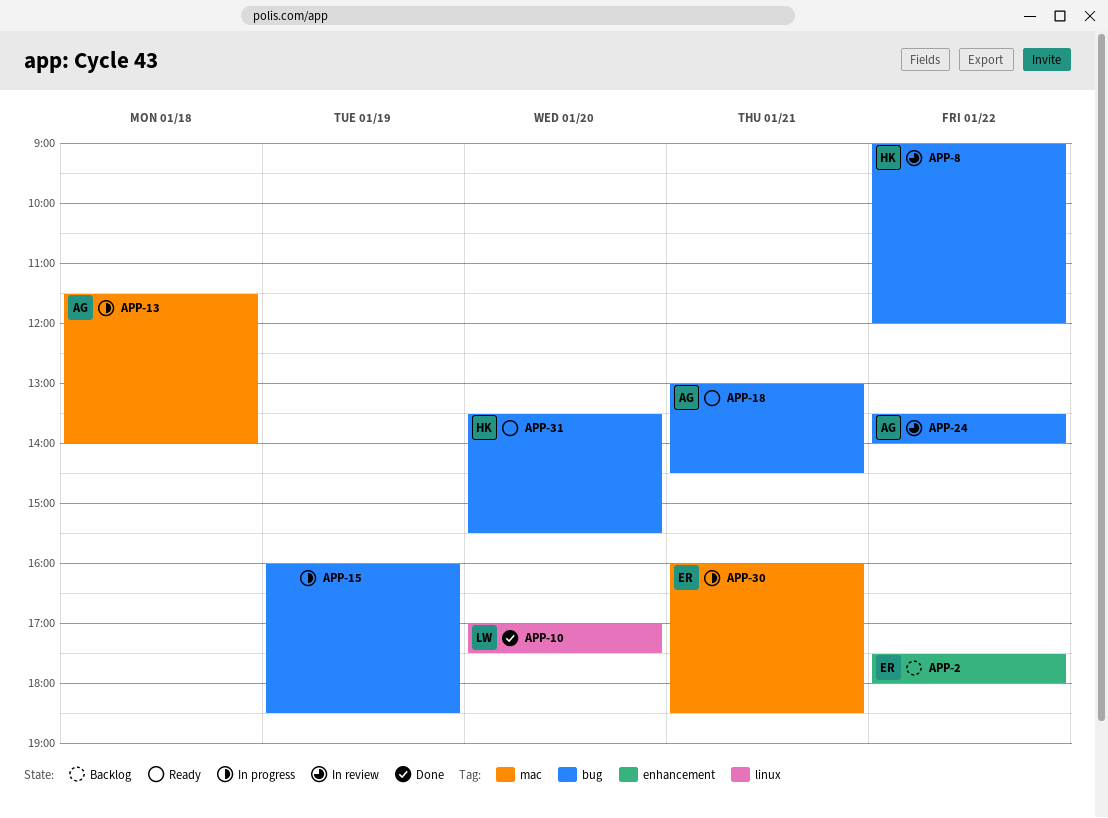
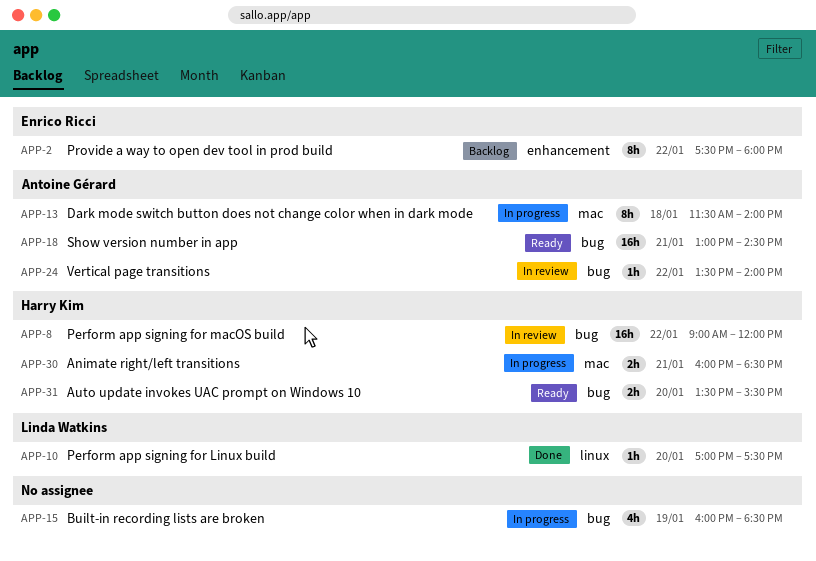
APP-30, owner: Enrico Ricci -> Harry Kim

